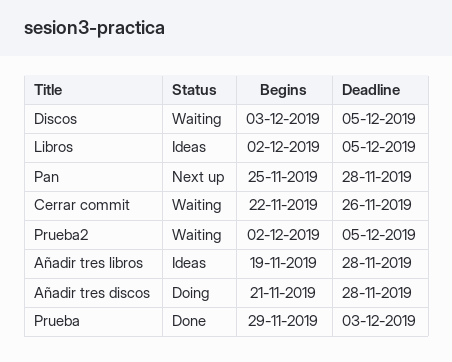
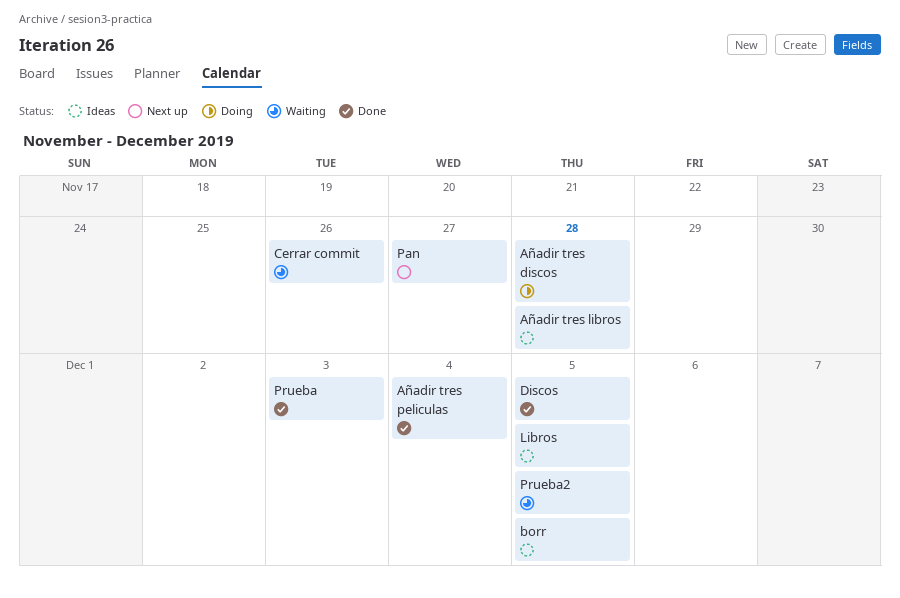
Añadir tres peliculas: none -> present
borr: none -> present
Discos, status: Waiting -> Done
Pan, due: Nov 28 -> Nov 27

